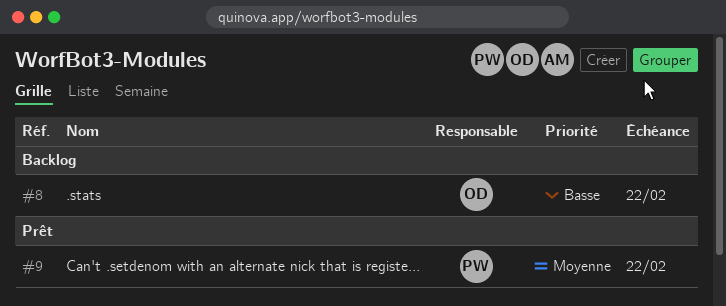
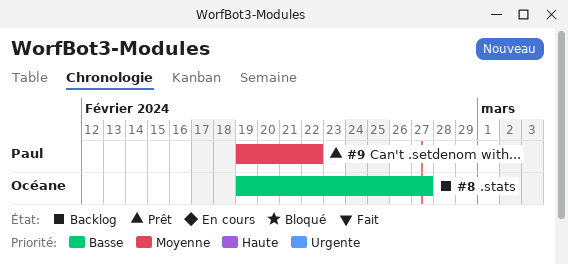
#8, due: Feb 22 -> Feb 27

